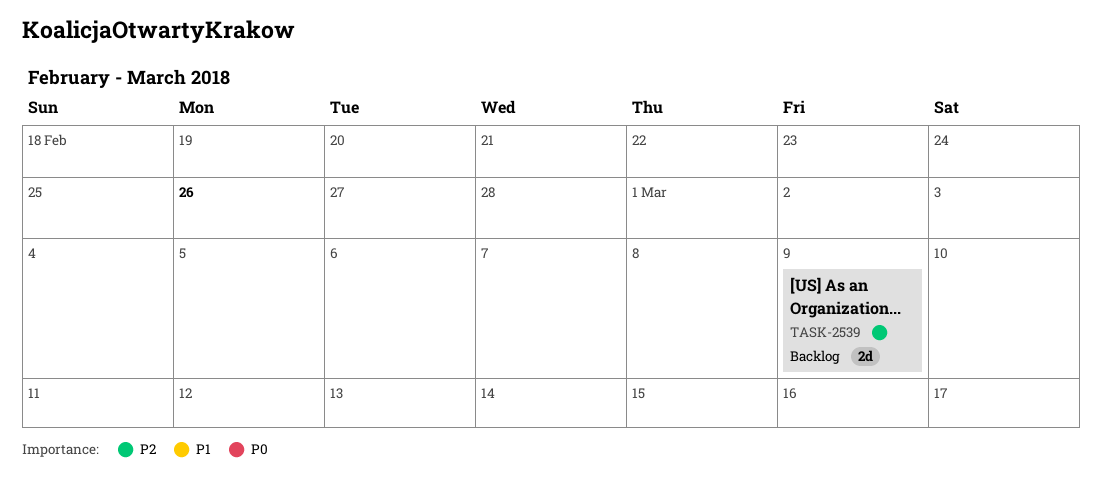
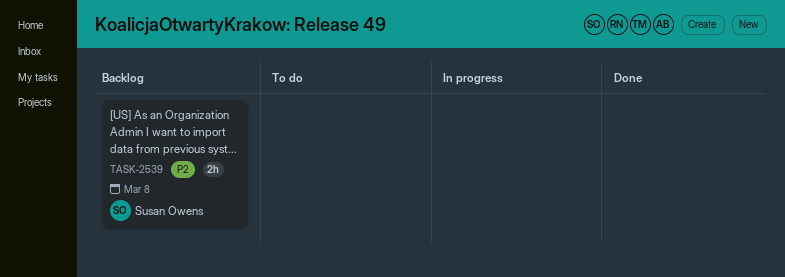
TASK-2539, estimate: 2d -> 2h
TASK-2539, due: Mar 9 -> Mar 8

